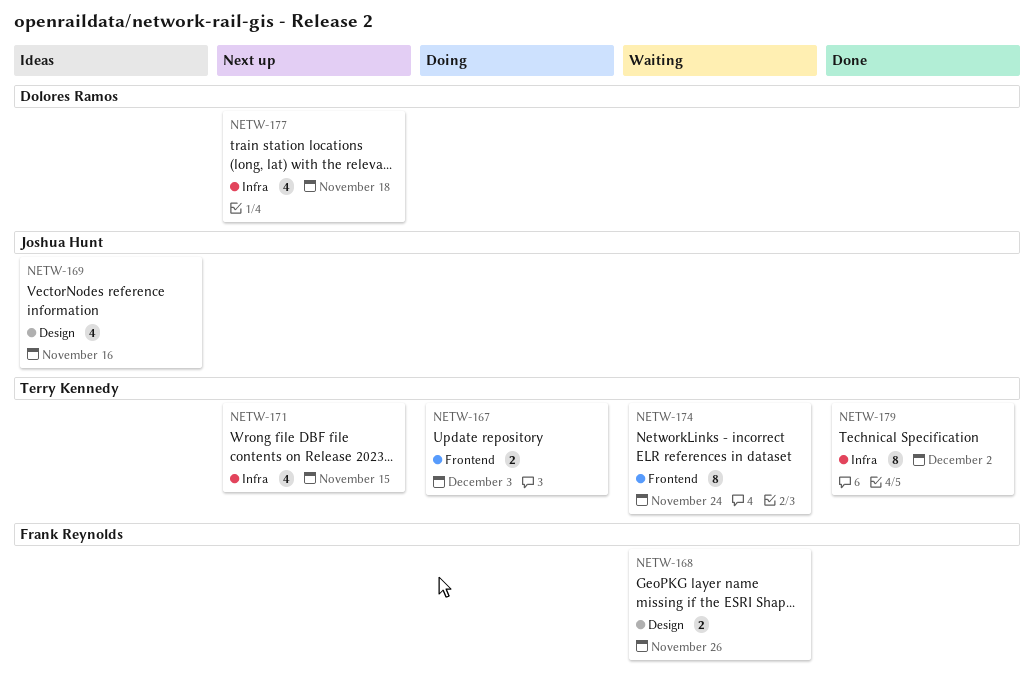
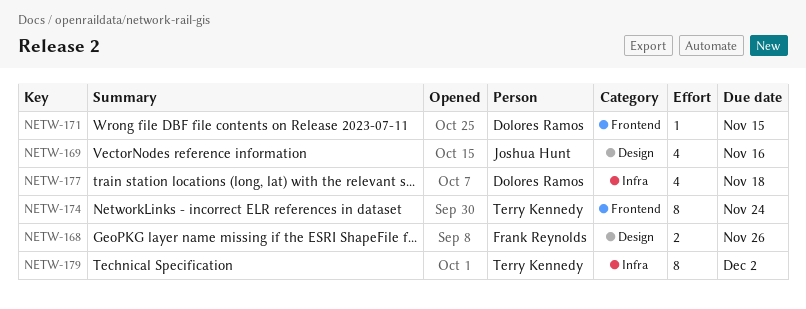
NETW-167: present -> none
NETW-171, owner: Terry Kennedy -> Dolores Ramos
NETW-171, label: Infra -> Frontend
NETW-171, estimate: 4 -> 1

